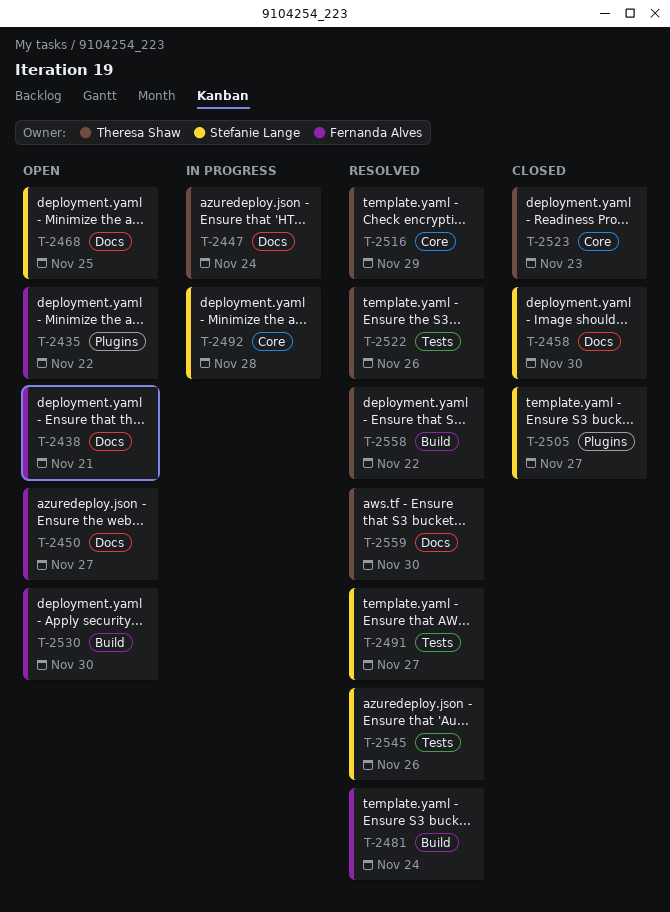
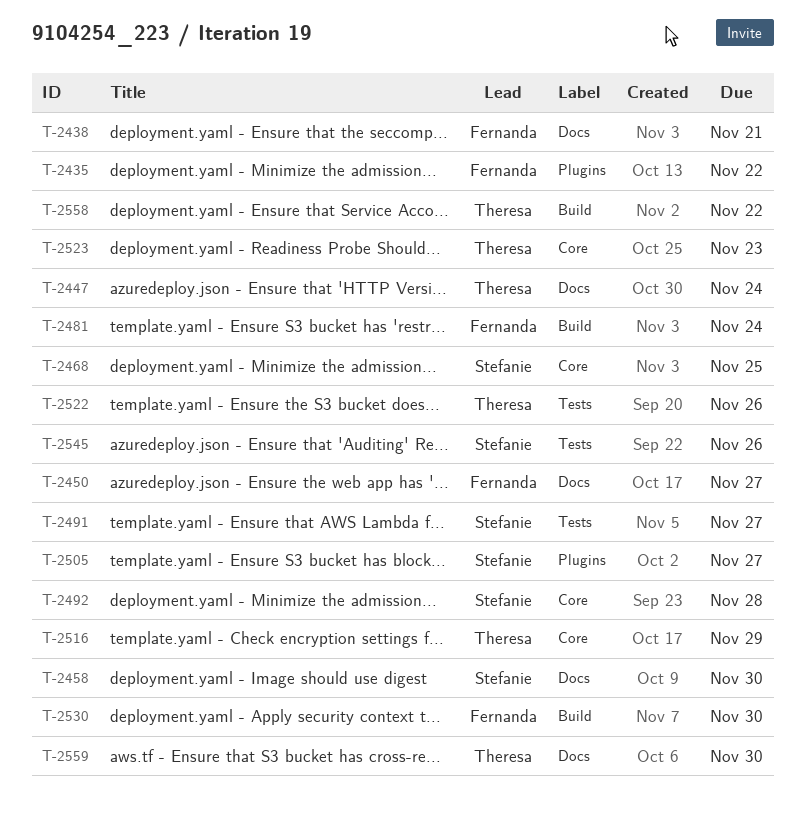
T-2468, label: Docs -> Core

